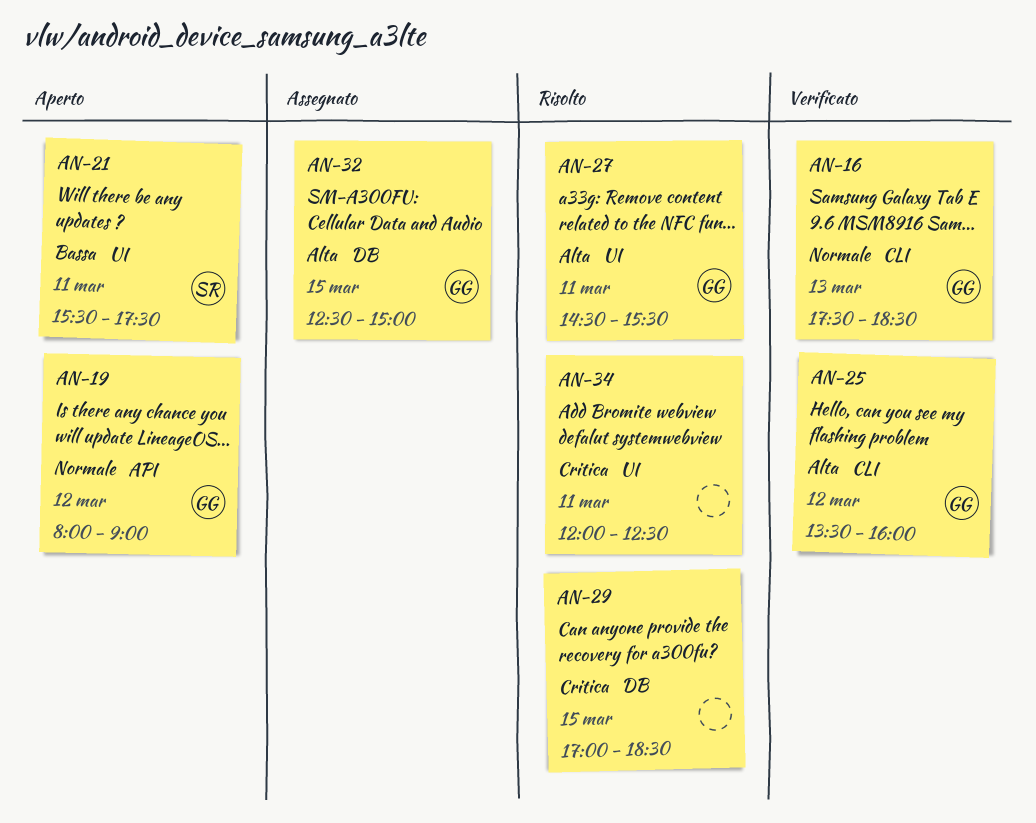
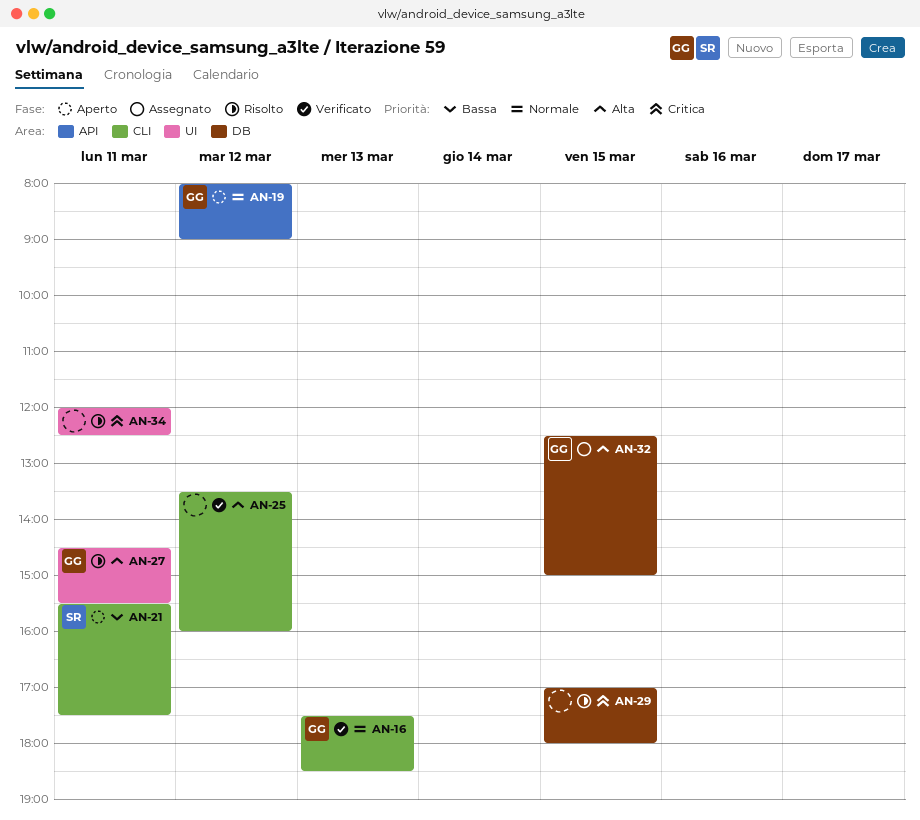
AN-21, label: UI -> CLI
AN-25, owner: GG -> none
AN-29, ends: 18:30 -> 18:00

